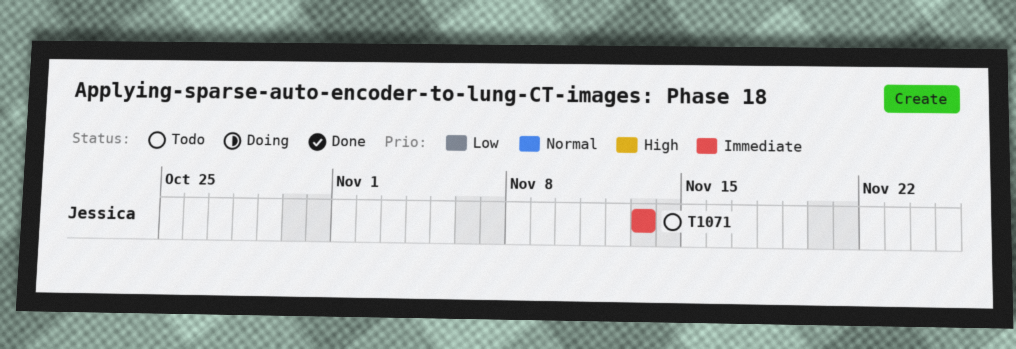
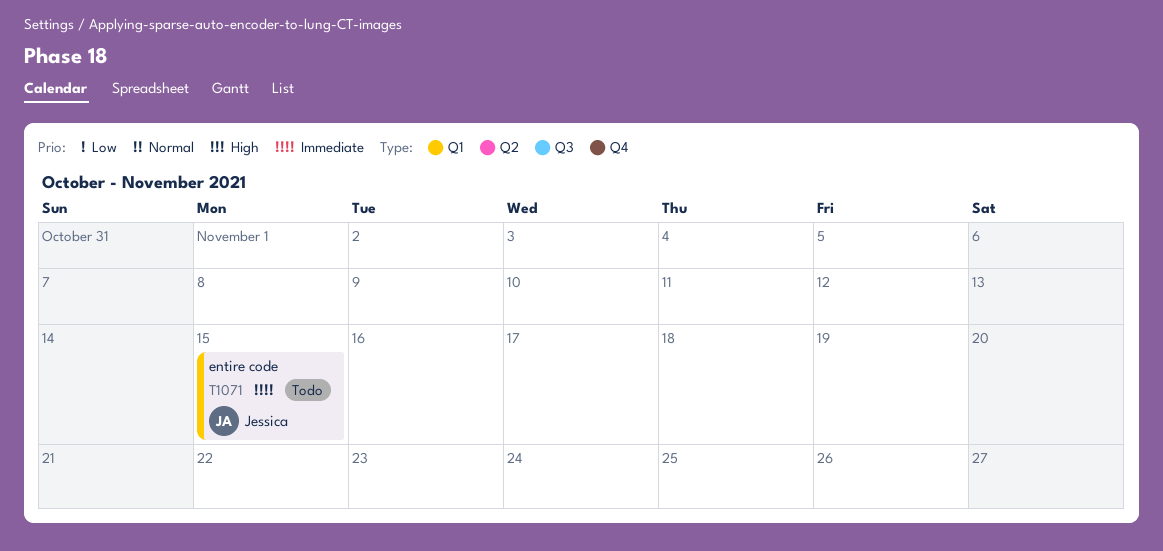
T1071, due: Nov 13 -> Nov 15

